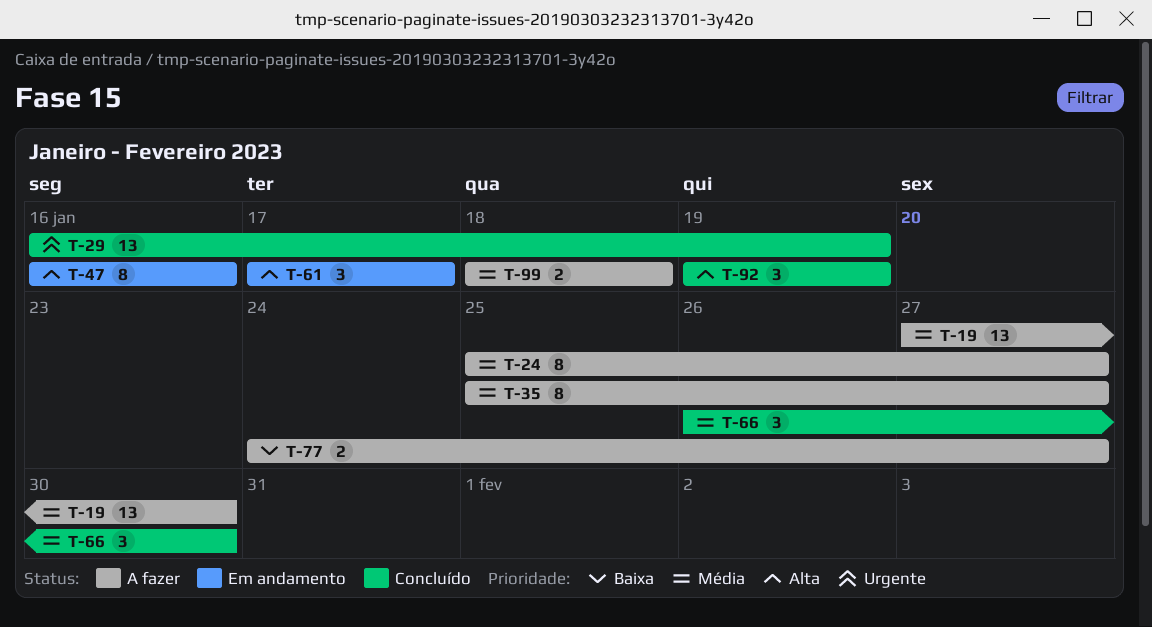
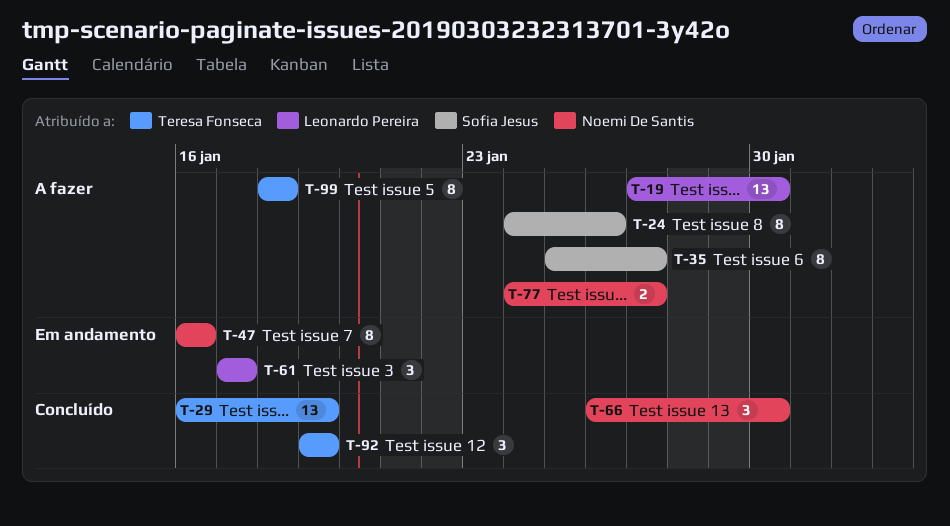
T-24, start: Jan 25 -> Jan 24
T-24, due: Jan 27 -> Jan 26
T-99, estimate: 2 -> 8

